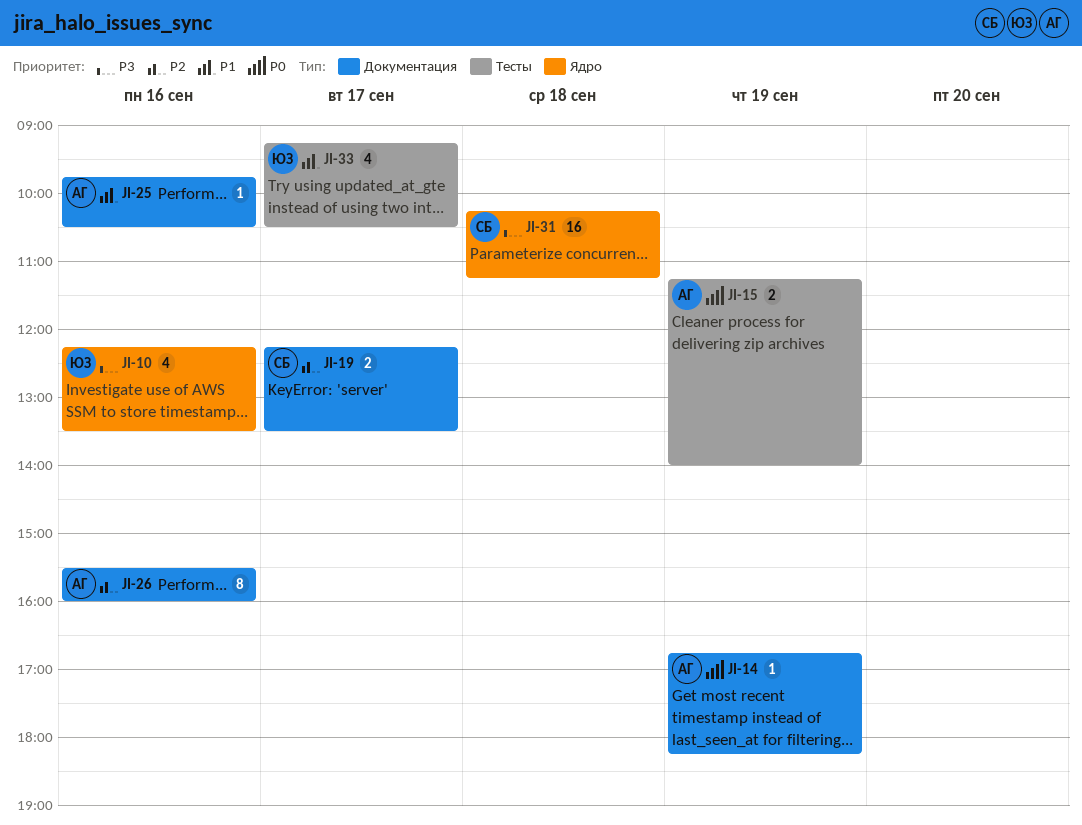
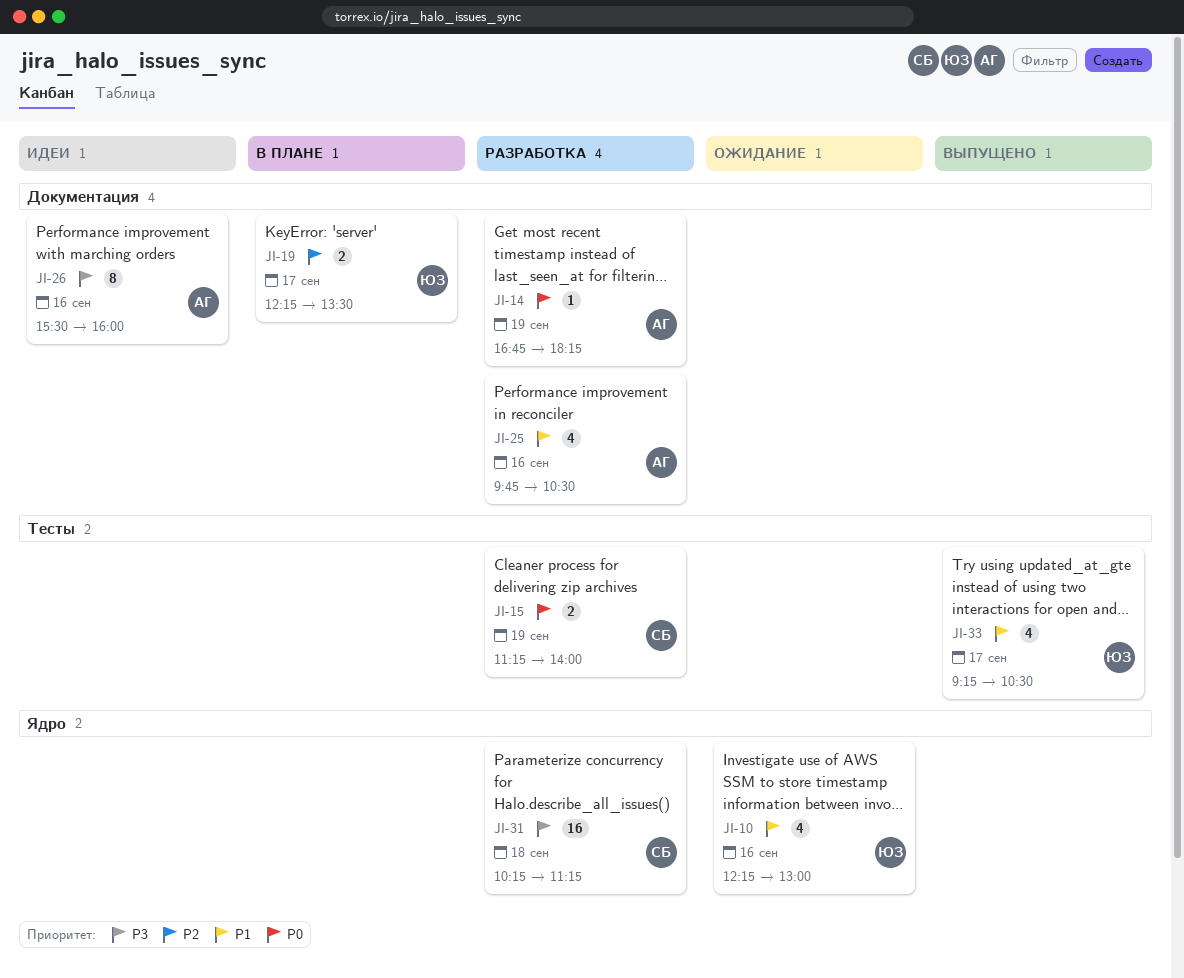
JI-10, priority: P3 -> P1
JI-10, ends: 13:30 -> 13:00
JI-15, owner: АГ -> СБ
JI-19, owner: СБ -> ЮЗ
JI-25, estimate: 1 -> 4
JI-26, priority: P2 -> P3

